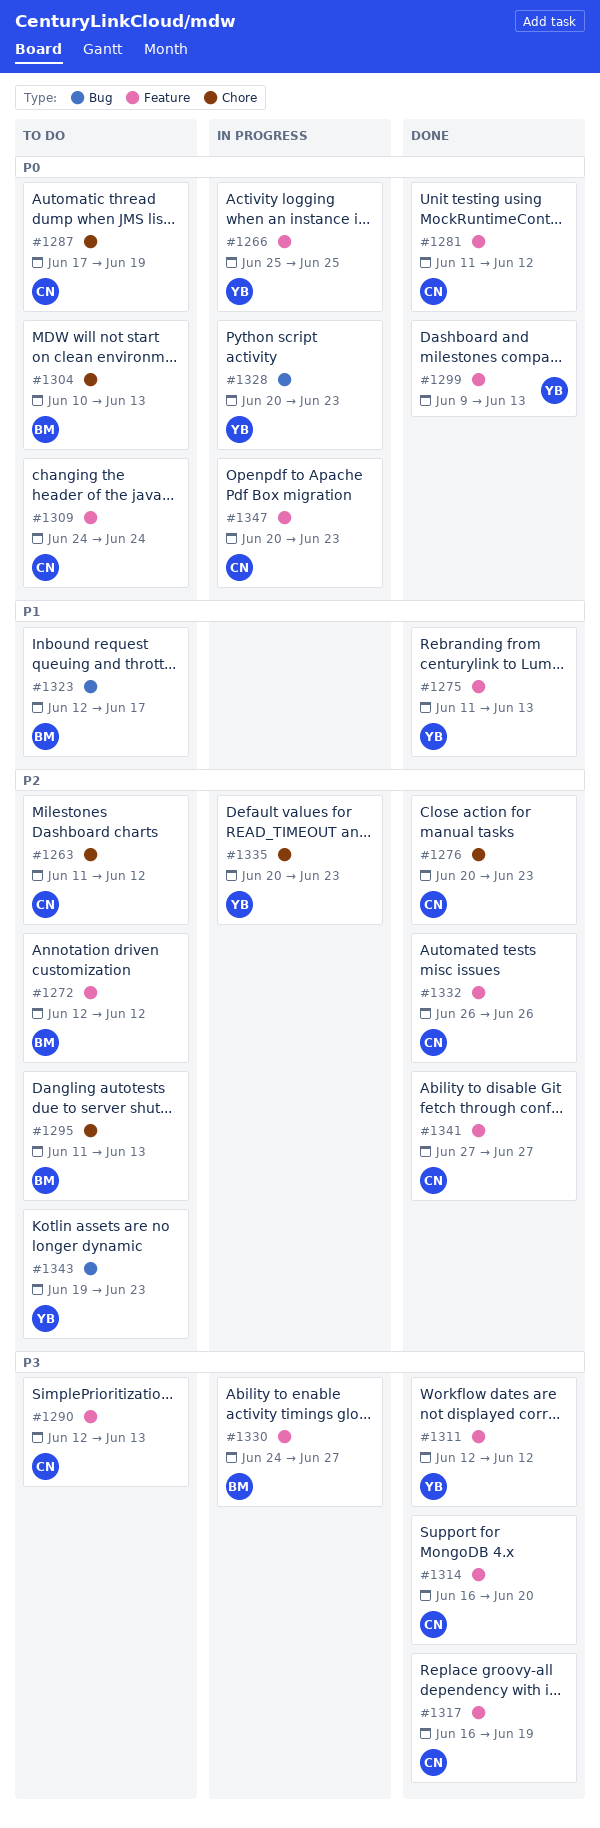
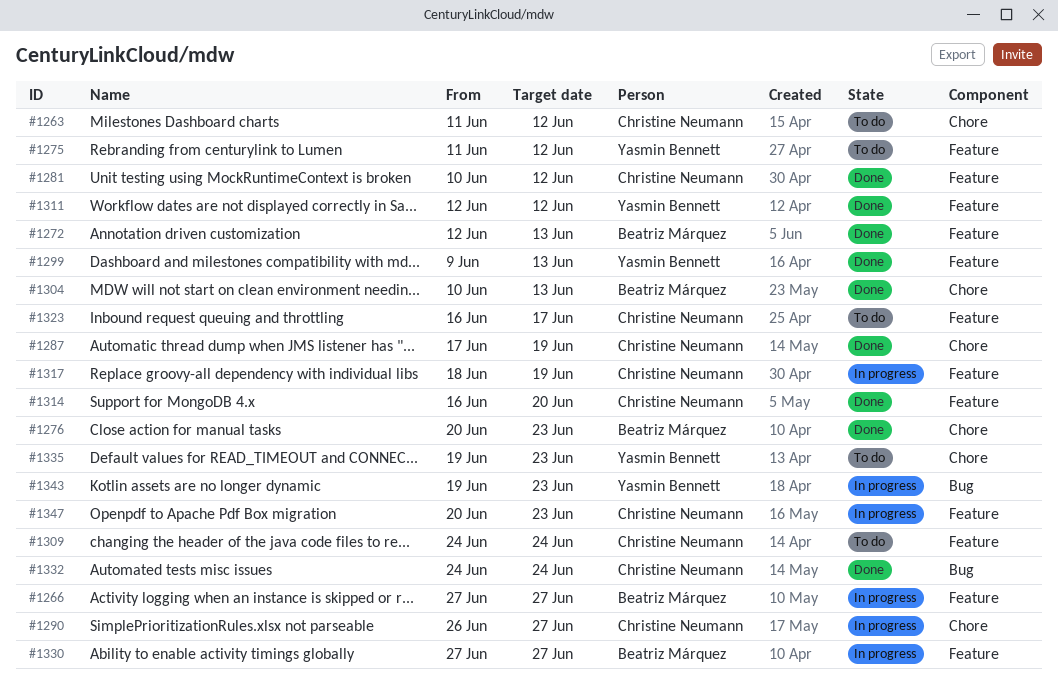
#1266, owner: Yasmin Bennett -> Beatriz Márquez
#1266, start: Jun 25 -> Jun 27
#1266, due: Jun 25 -> Jun 27
#1272, status: To do -> Done
#1272, due: Jun 12 -> Jun 13
#1275, status: Done -> To do
#1275, due: Jun 13 -> Jun 12
#1276, owner: Christine Neumann -> Beatriz Márquez
#1281, start: Jun 11 -> Jun 10
#1287, status: To do -> Done
#1290, status: To do -> In progress
#1290, label: Feature -> Chore
#1290, start: Jun 12 -> Jun 26
#1290, due: Jun 13 -> Jun 27
#1295: present -> none
#1304, status: To do -> Done
#1317, status: Done -> In progress
#1317, start: Jun 16 -> Jun 18
#1323, owner: Beatriz Márquez -> Christine Neumann
#1323, label: Bug -> Feature
#1323, start: Jun 12 -> Jun 16
#1328: present -> none
#1330, start: Jun 24 -> Jun 27
#1332, label: Feature -> Bug
#1332, start: Jun 26 -> Jun 24
#1332, due: Jun 26 -> Jun 24
#1335, status: In progress -> To do
#1335, start: Jun 20 -> Jun 19
#1341: present -> none
#1343, status: To do -> In progress

